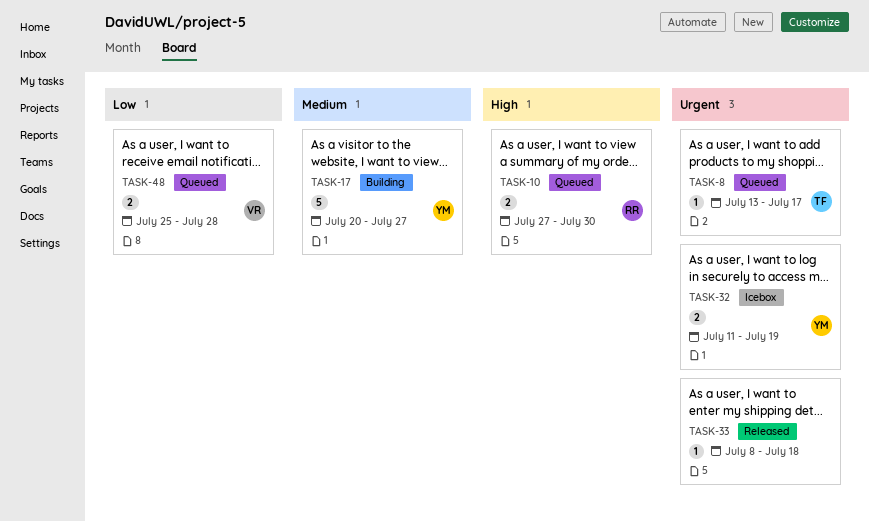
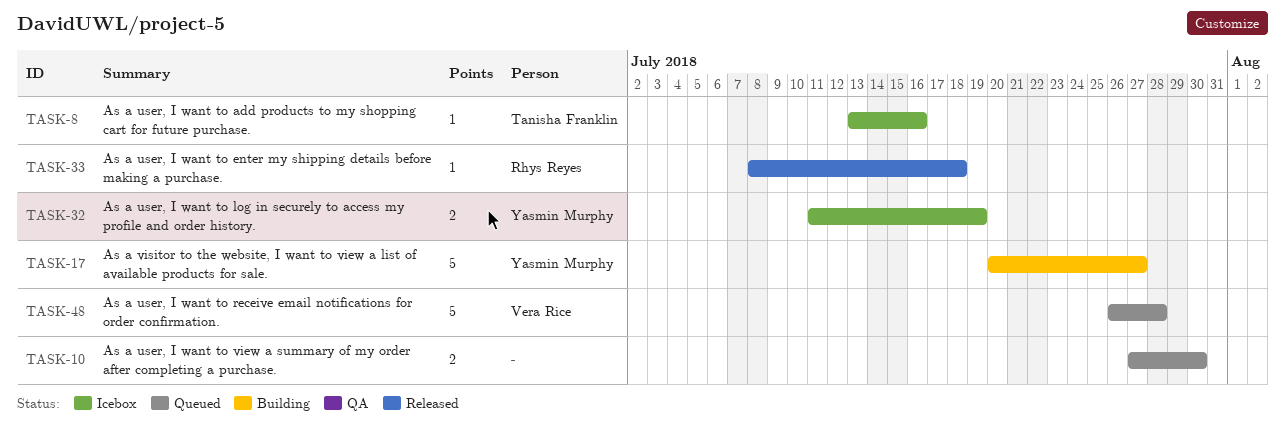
TASK-8, status: Queued -> Icebox
TASK-8, due: Jul 17 -> Jul 16
TASK-10, owner: Rhys Reyes -> none
TASK-33, owner: none -> Rhys Reyes
TASK-48, estimate: 2 -> 5
TASK-48, start: Jul 25 -> Jul 26

